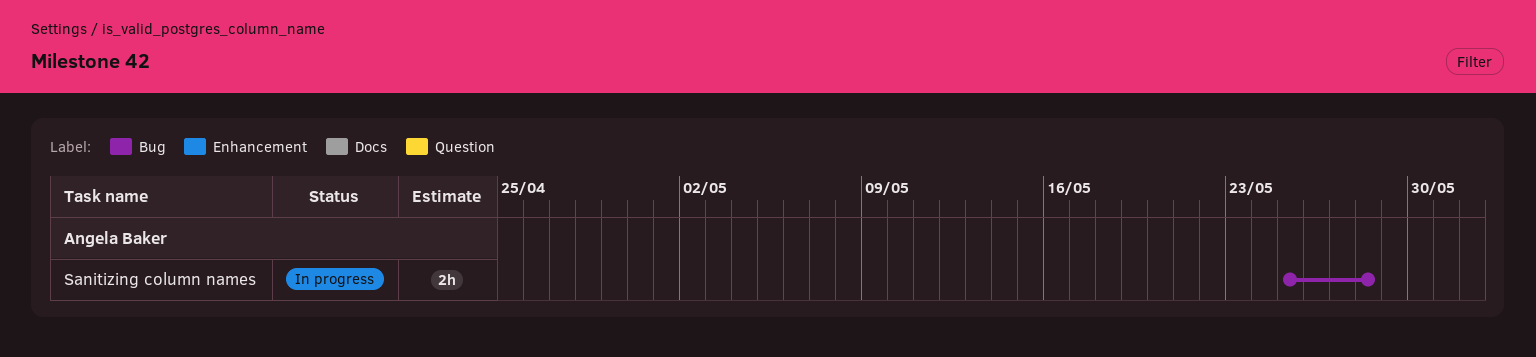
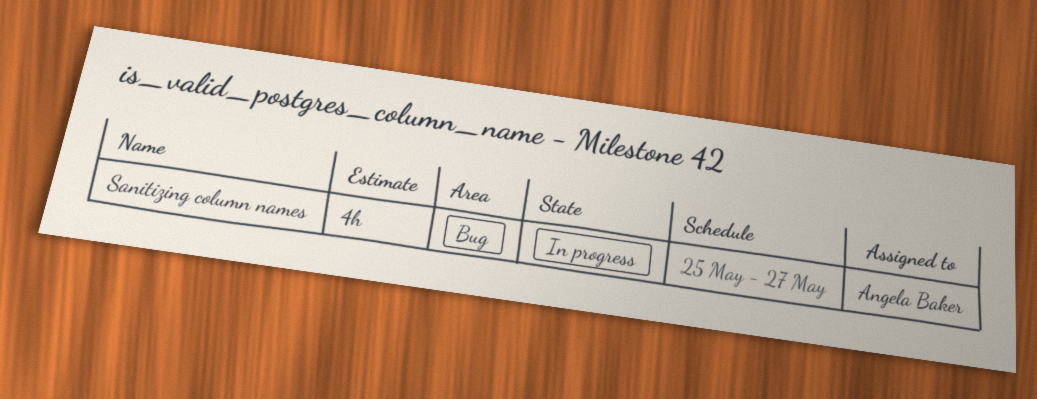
Sanitizing column names, estimate: 2h -> 4h
Sanitizing column names, due: May 28 -> May 27

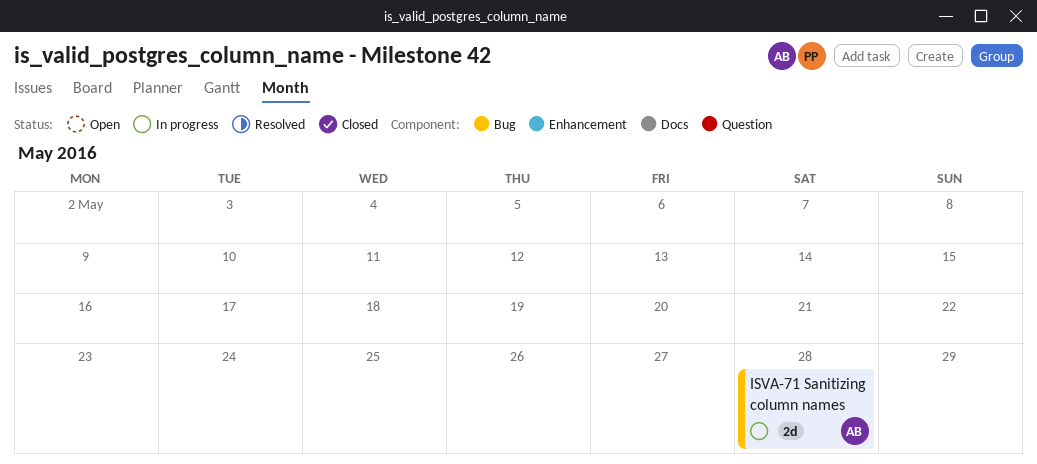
Sanitizing column names, estimate: 4h -> 2d
Sanitizing column names, due: May 27 -> May 28

